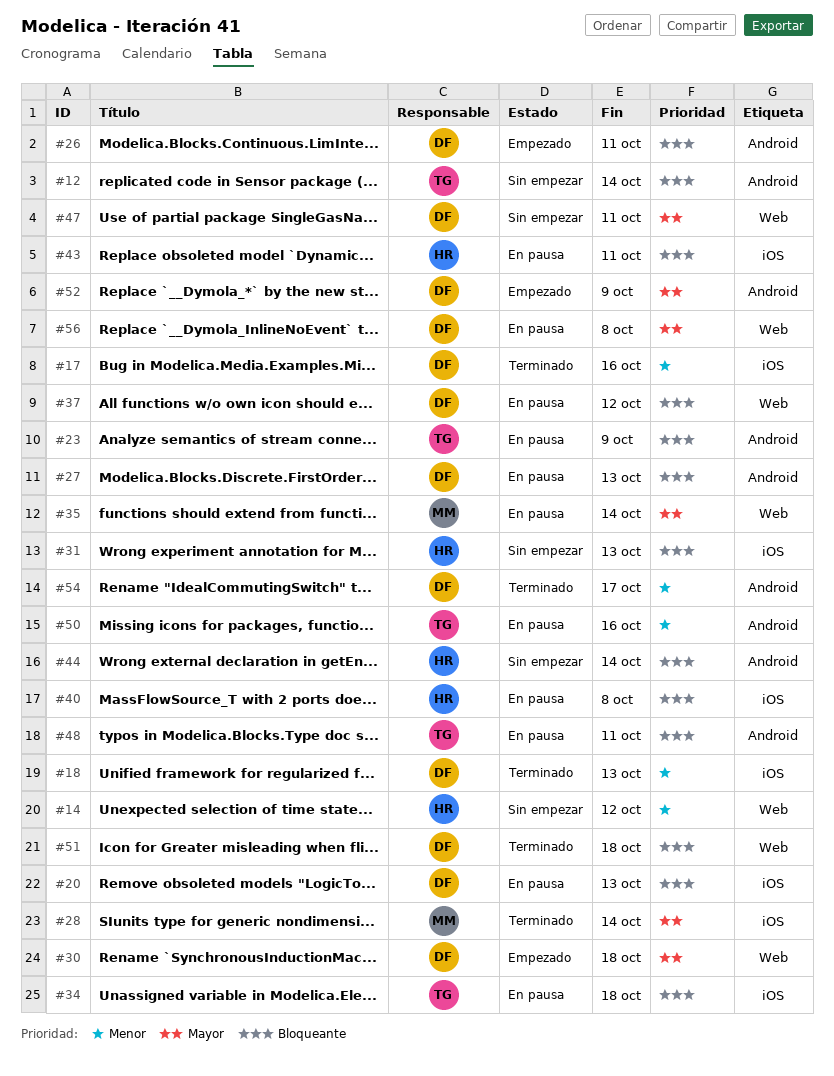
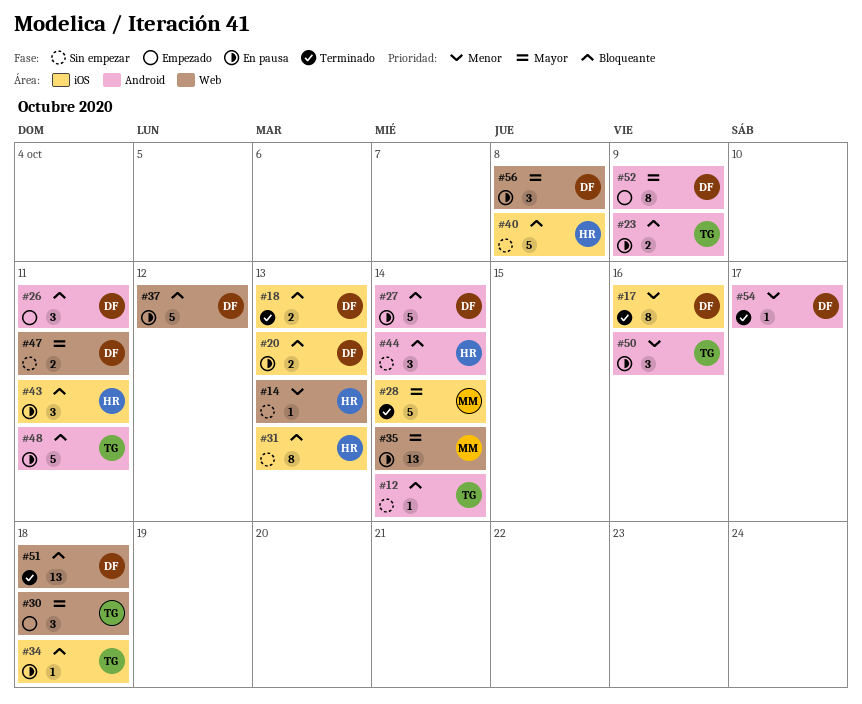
#14, due: Oct 12 -> Oct 13
#18, priority: Menor -> Bloqueante
#27, due: Oct 13 -> Oct 14
#30, owner: DF -> TG
#40, status: En pausa -> Sin empezar

